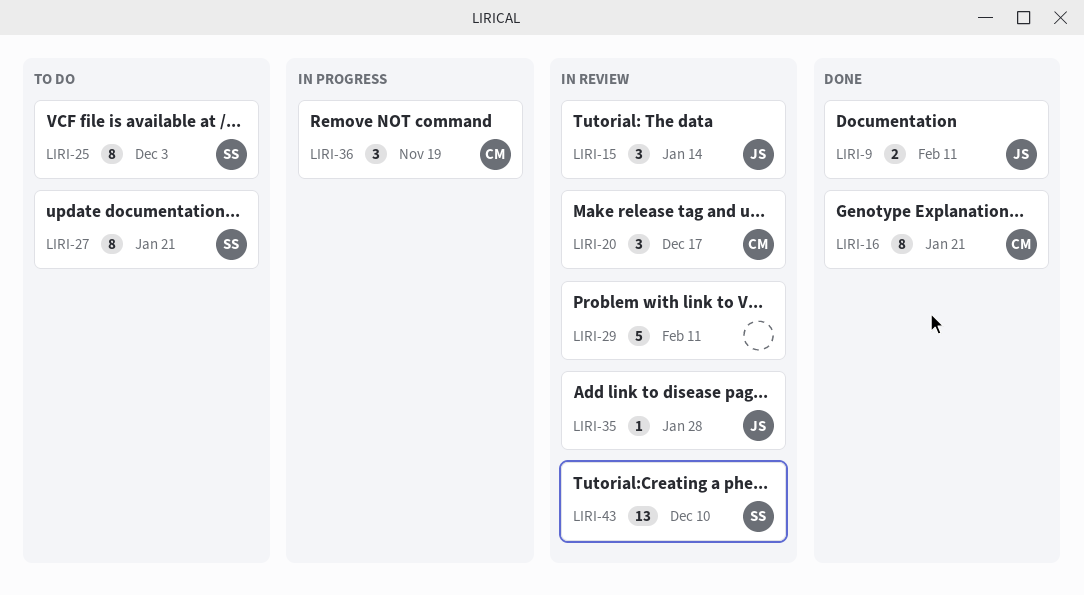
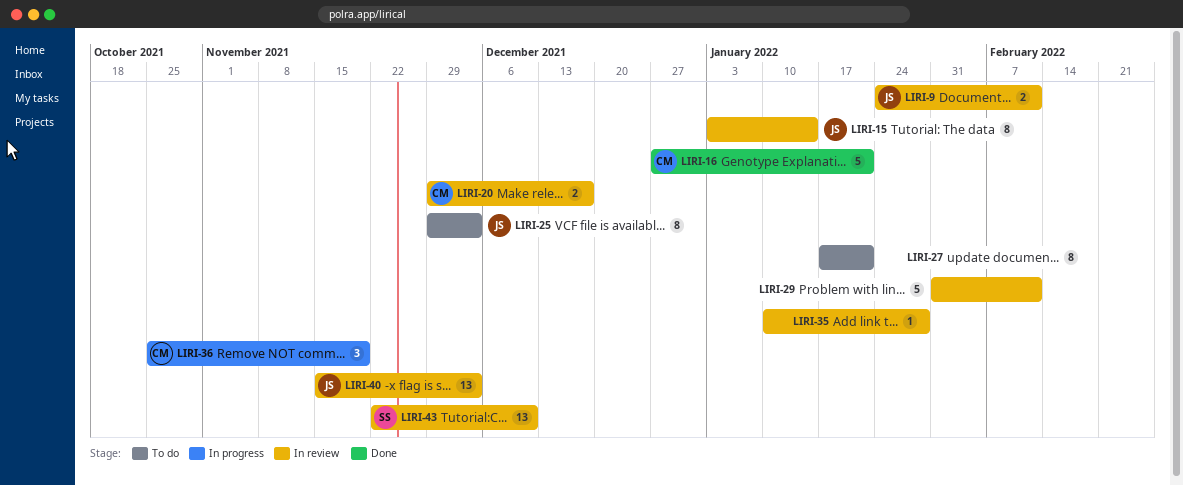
LIRI-9, status: Done -> In review
LIRI-15, estimate: 3 -> 8
LIRI-16, estimate: 8 -> 5
LIRI-20, estimate: 3 -> 2
LIRI-25, owner: SS -> JS
LIRI-27, owner: SS -> none
LIRI-35, owner: JS -> none
LIRI-40: none -> present

